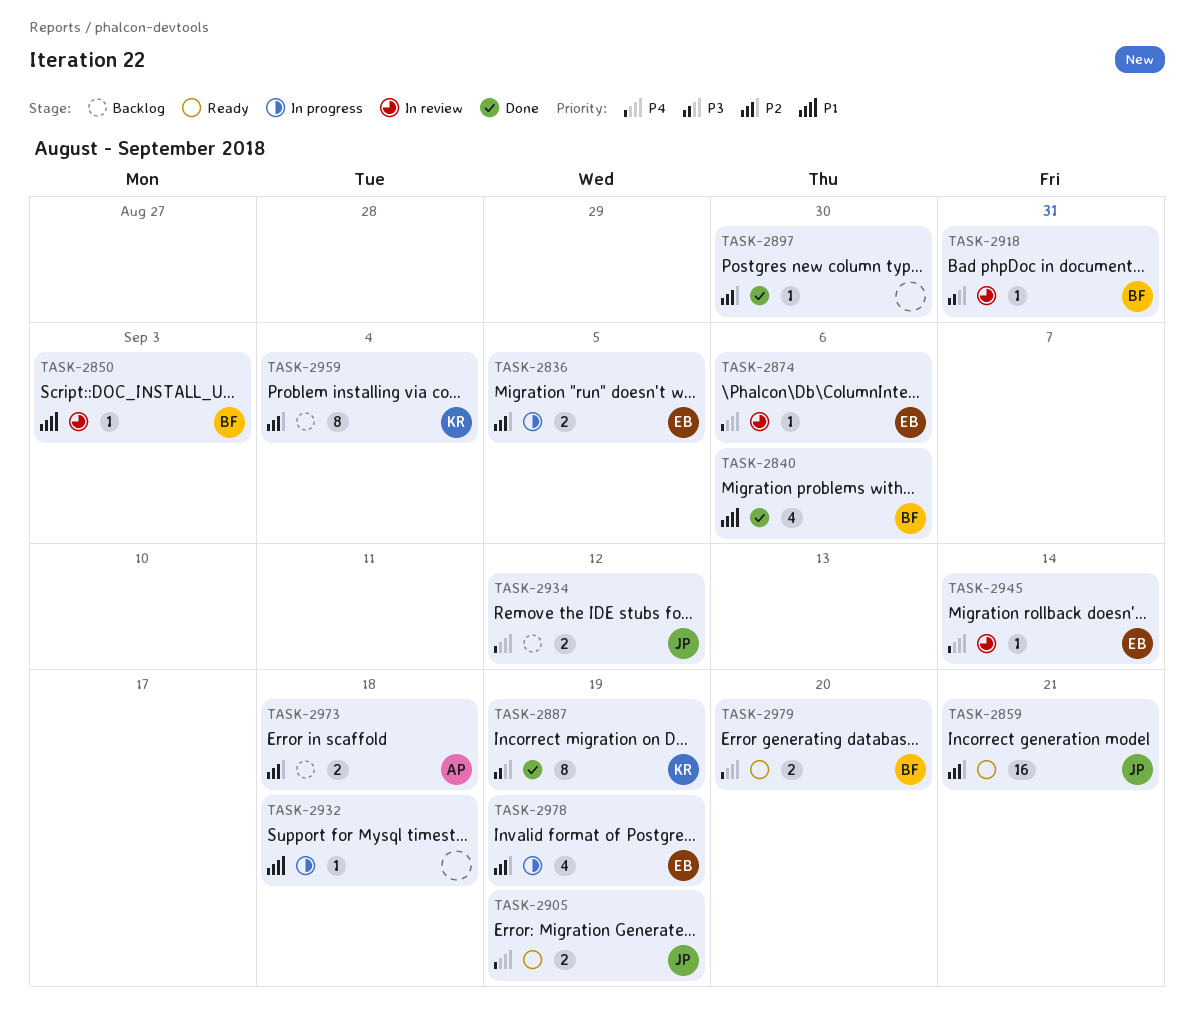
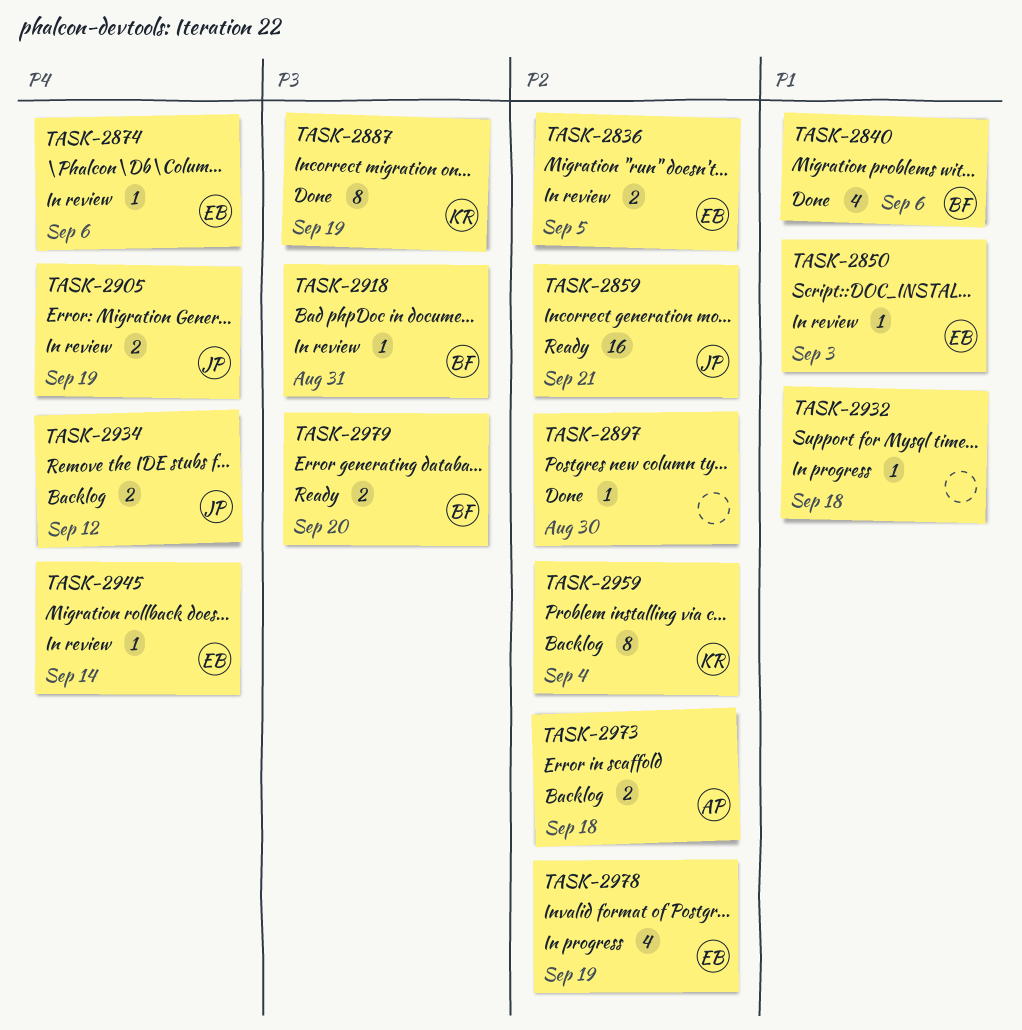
TASK-2836, status: In progress -> In review
TASK-2850, owner: BF -> EB
TASK-2905, status: Ready -> In review
TASK-2979, priority: P4 -> P3

